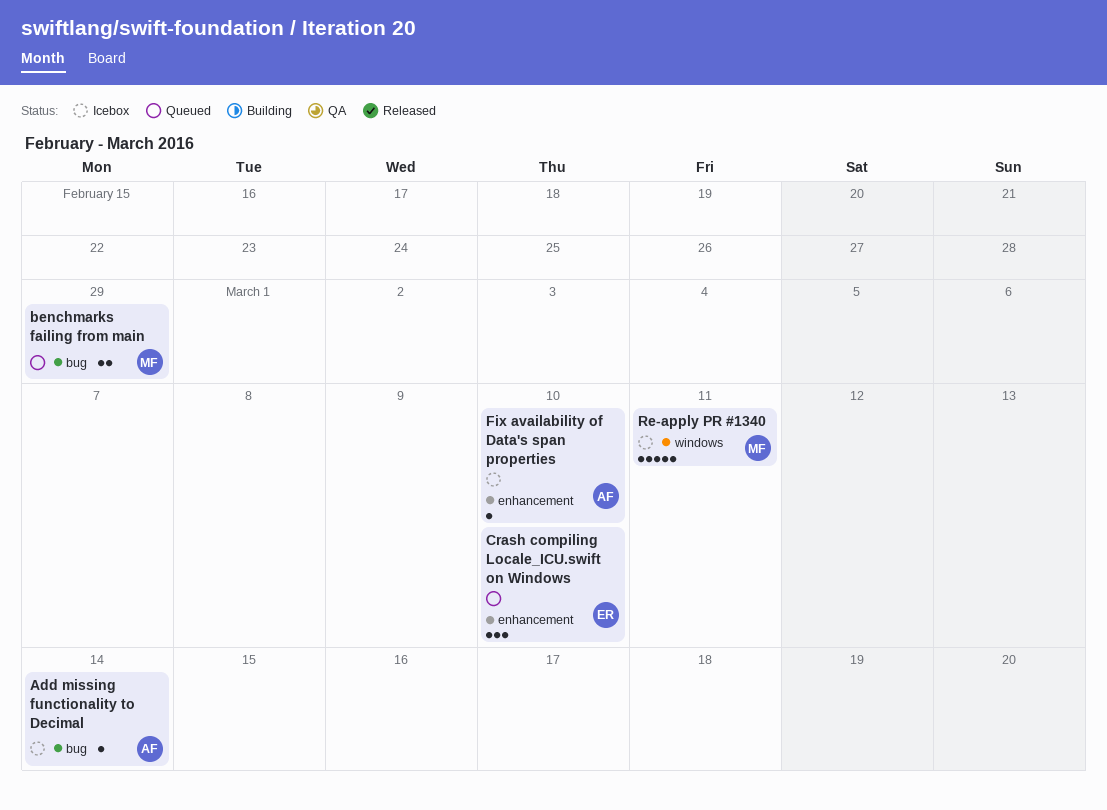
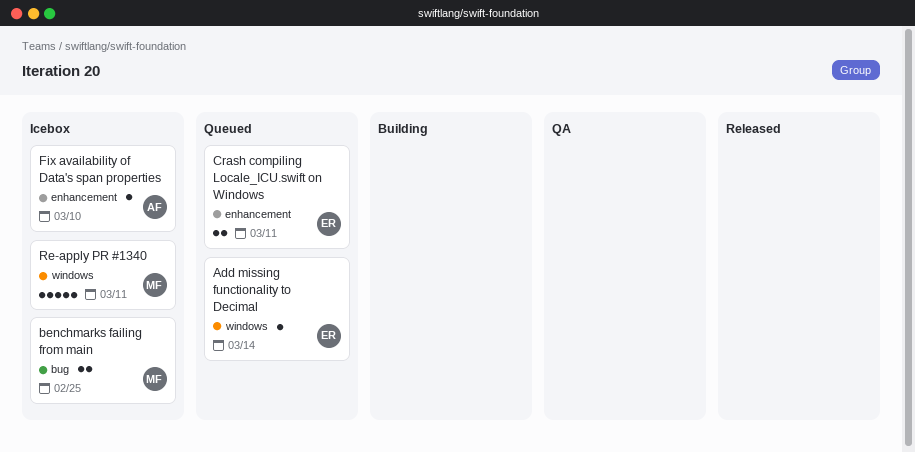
Add missing functionality to Decimal, status: Icebox -> Queued
Add missing functionality to Decimal, owner: AF -> ER
Add missing functionality to Decimal, label: bug -> windows
benchmarks failing from main, status: Queued -> Icebox
benchmarks failing from main, due: Feb 29 -> Feb 25
Crash compiling Locale_ICU.swift on Windows, estimate: 3 -> 2
Crash compiling Locale_ICU.swift on Windows, due: Mar 10 -> Mar 11

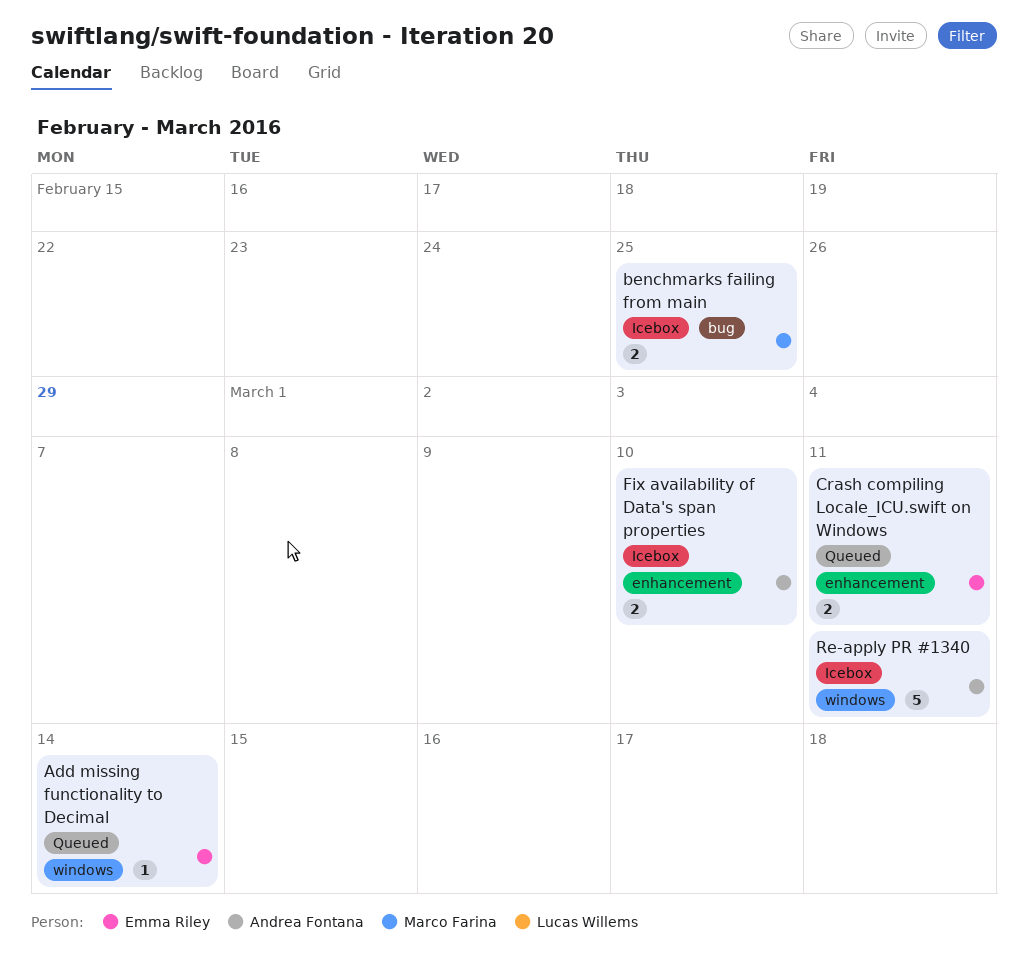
Fix availability of Data's span properties, estimate: 1 -> 2
Re-apply PR #1340, owner: Marco Farina -> Andrea Fontana

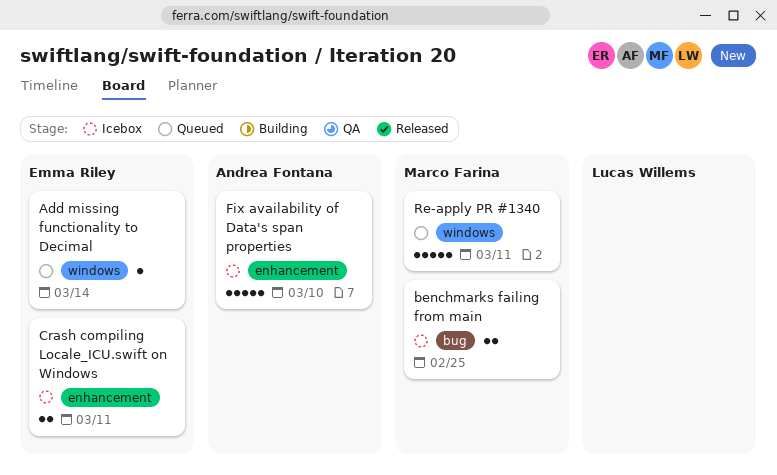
Crash compiling Locale_ICU.swift on Windows, status: Queued -> Icebox
Fix availability of Data's span properties, estimate: 2 -> 5
Re-apply PR #1340, status: Icebox -> Queued
Re-apply PR #1340, owner: Andrea Fontana -> Marco Farina

